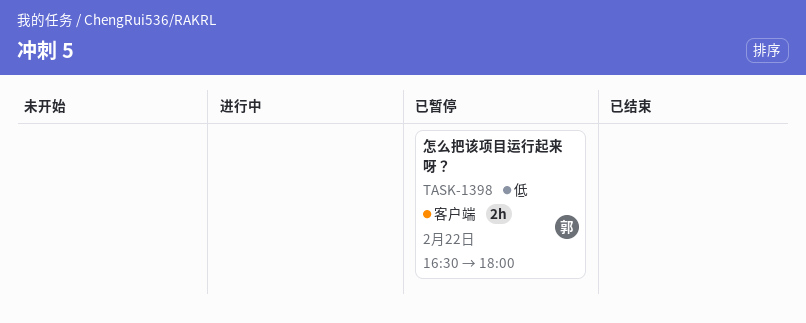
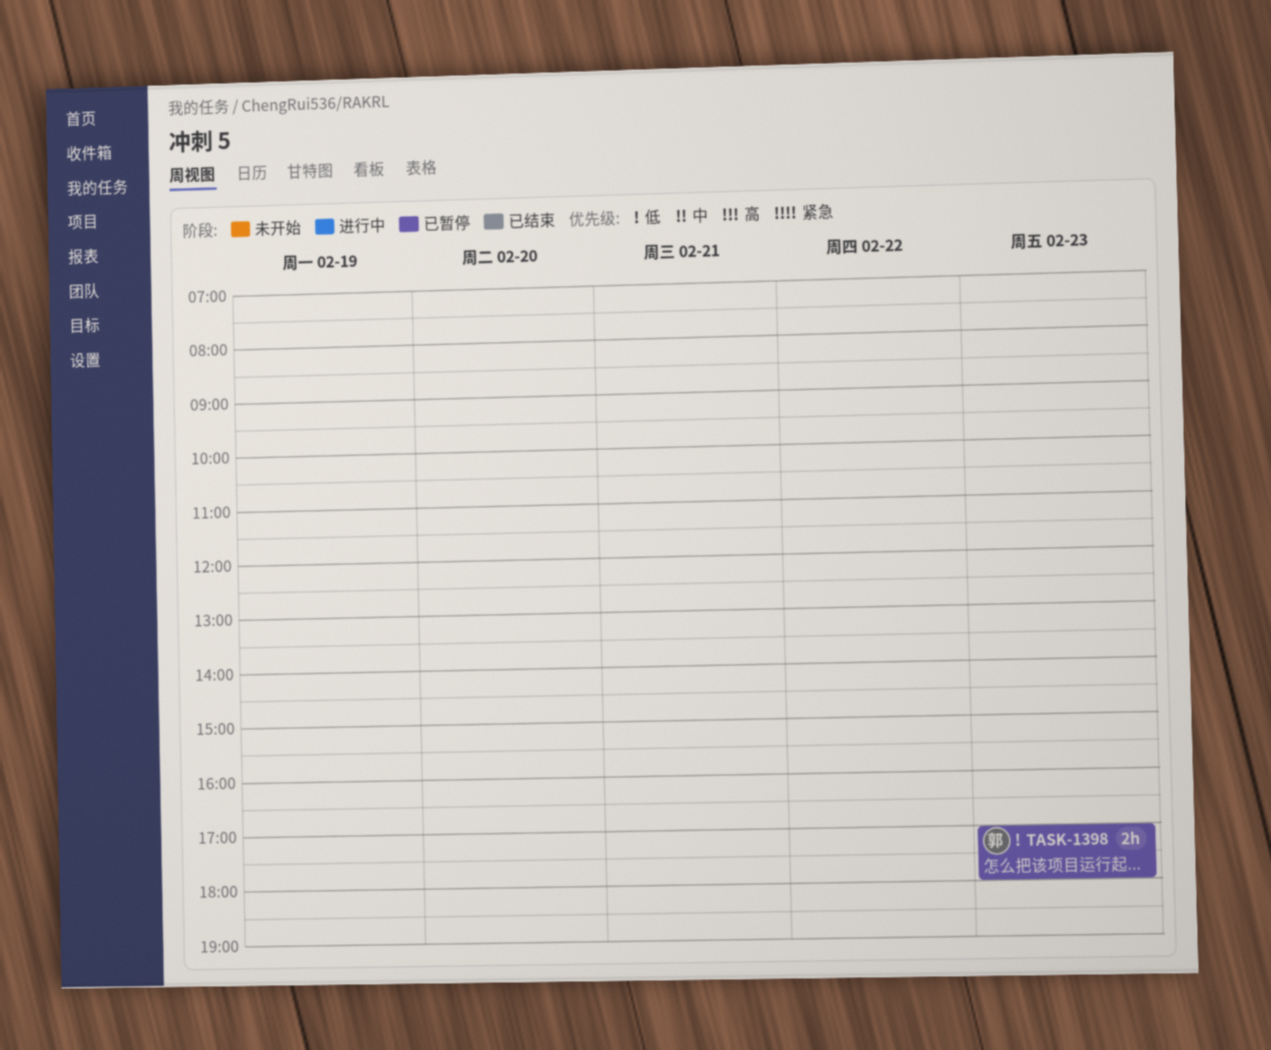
TASK-1398, day: Feb 22 -> Feb 23
TASK-1398, begins: 16:30 -> 17:00

